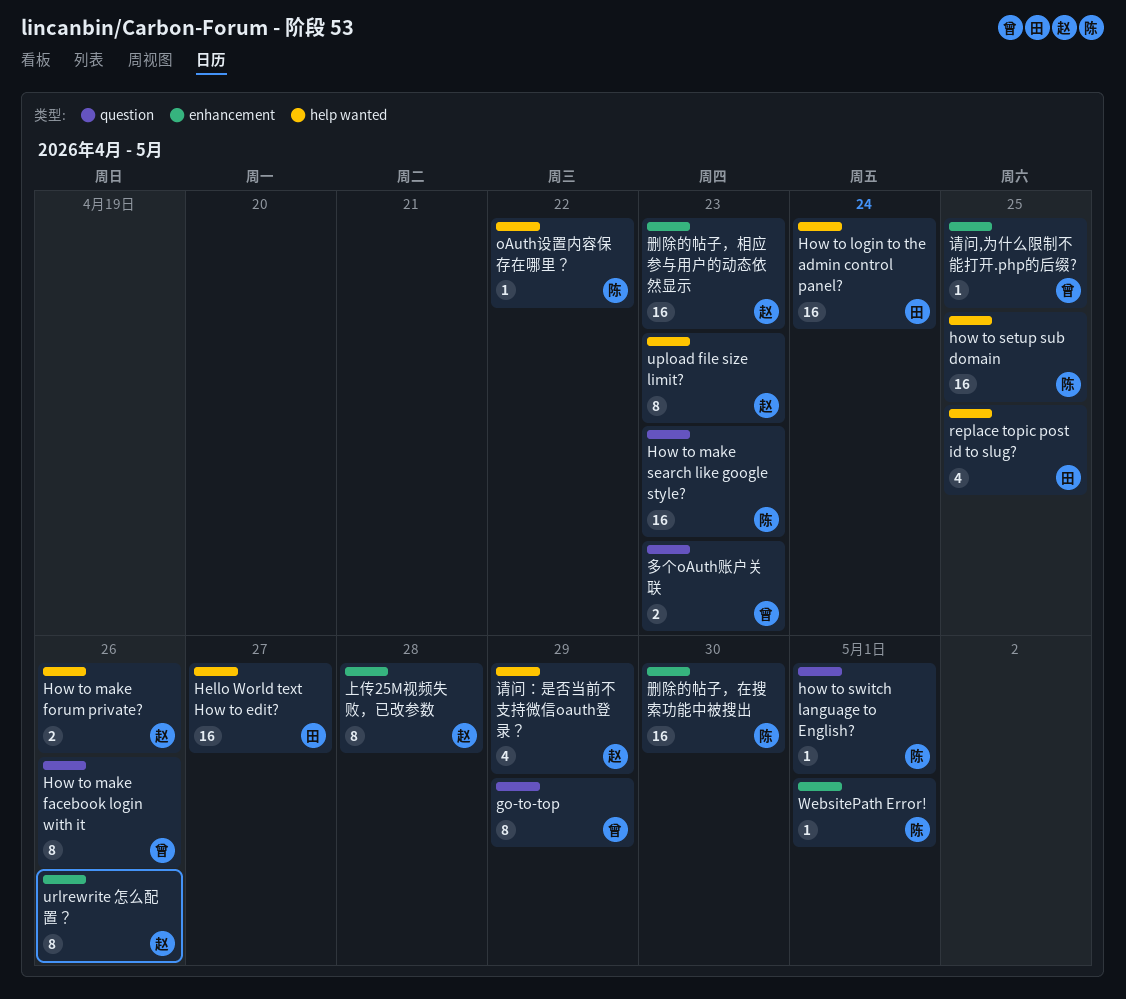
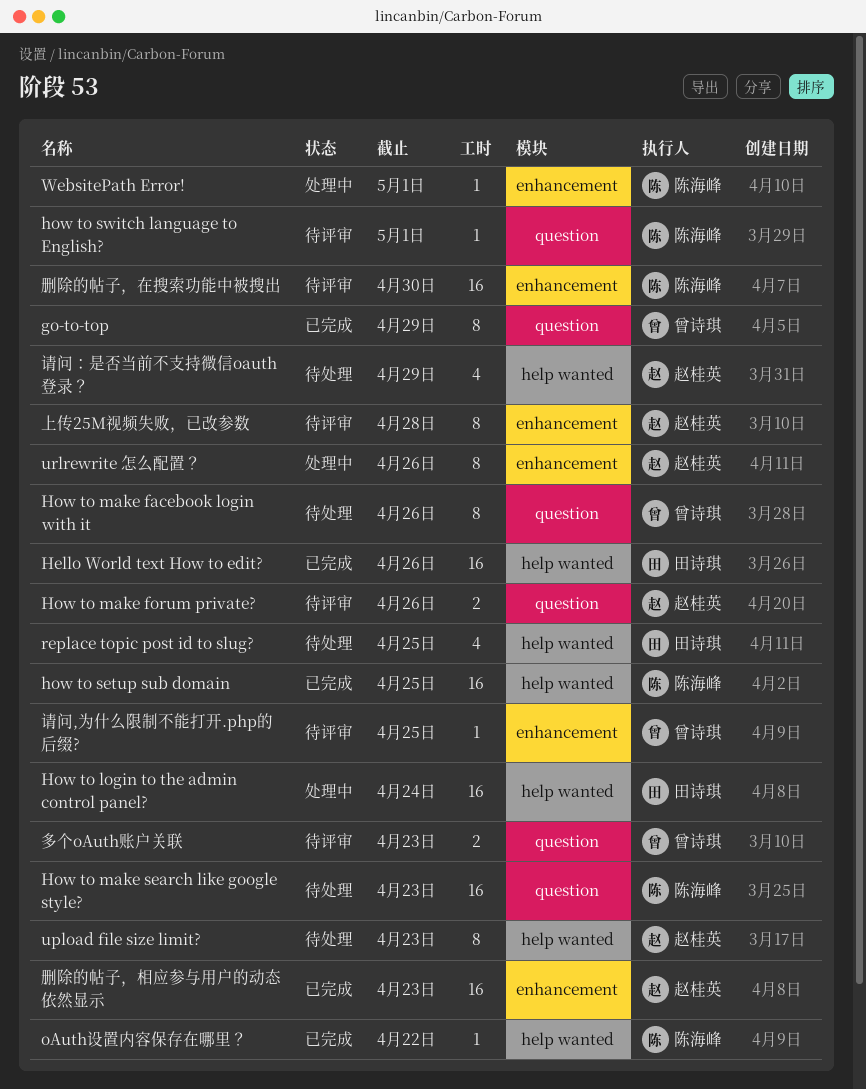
Hello World text How to edit?, due: Apr 27 -> Apr 26
How to make forum private?, label: help wanted -> question

